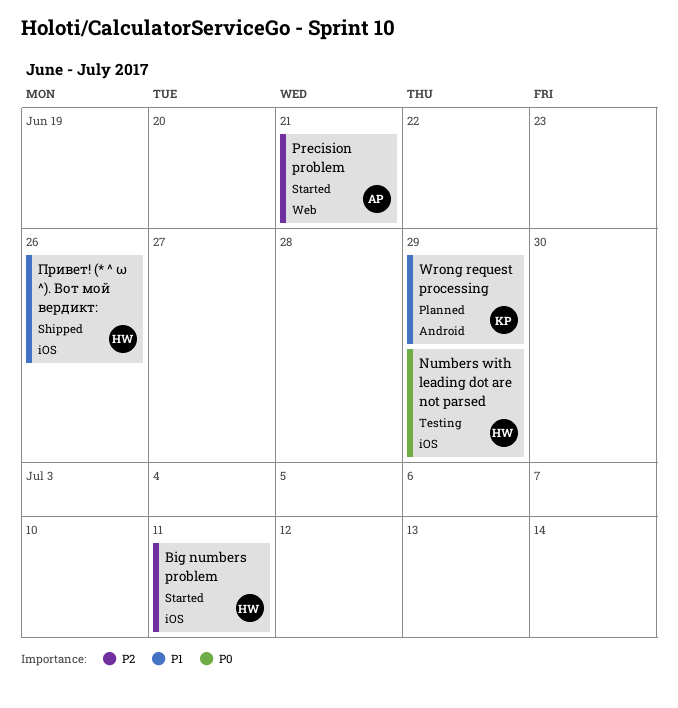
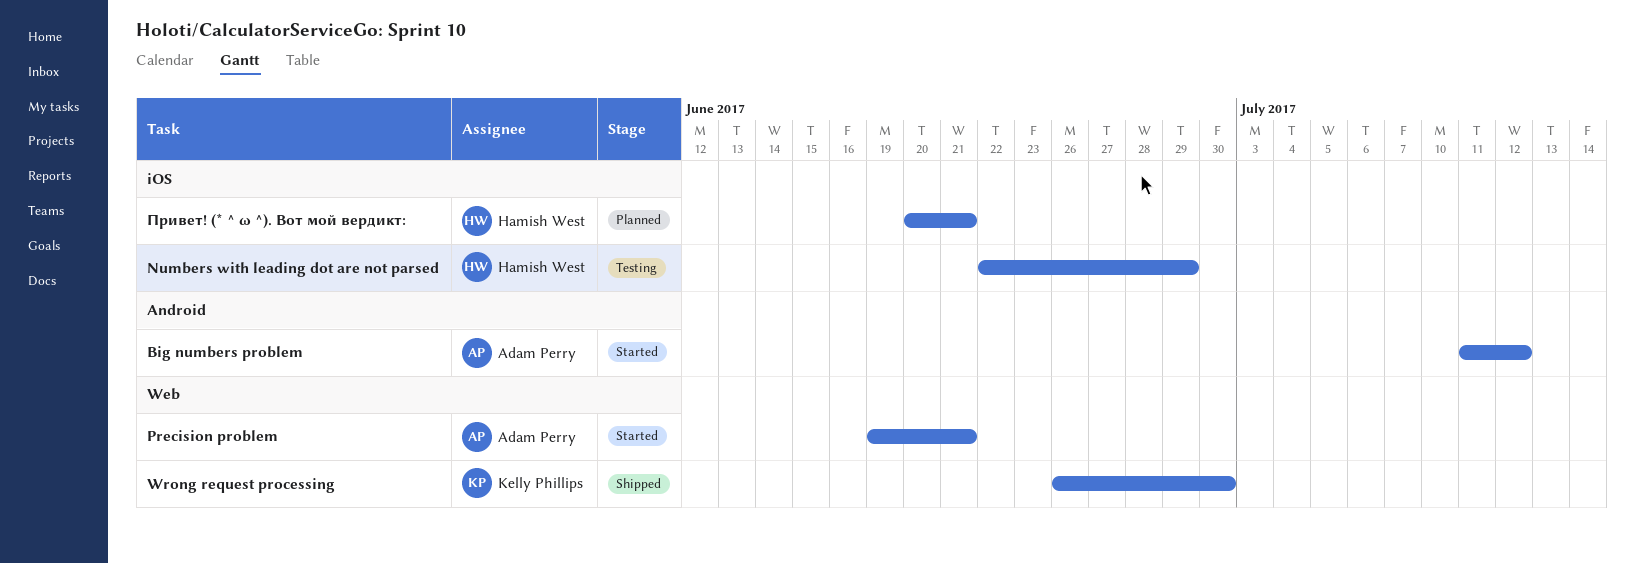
Big numbers problem, owner: Hamish West -> Adam Perry
Big numbers problem, label: iOS -> Android
Big numbers problem, due: Jul 11 -> Jul 12
Wrong request processing, status: Planned -> Shipped
Wrong request processing, label: Android -> Web
Wrong request processing, due: Jun 29 -> Jun 30
Привет! (* ^ ω ^). Вот мой вердикт:, status: Shipped -> Planned
Привет! (* ^ ω ^). Вот мой вердикт:, due: Jun 26 -> Jun 21

